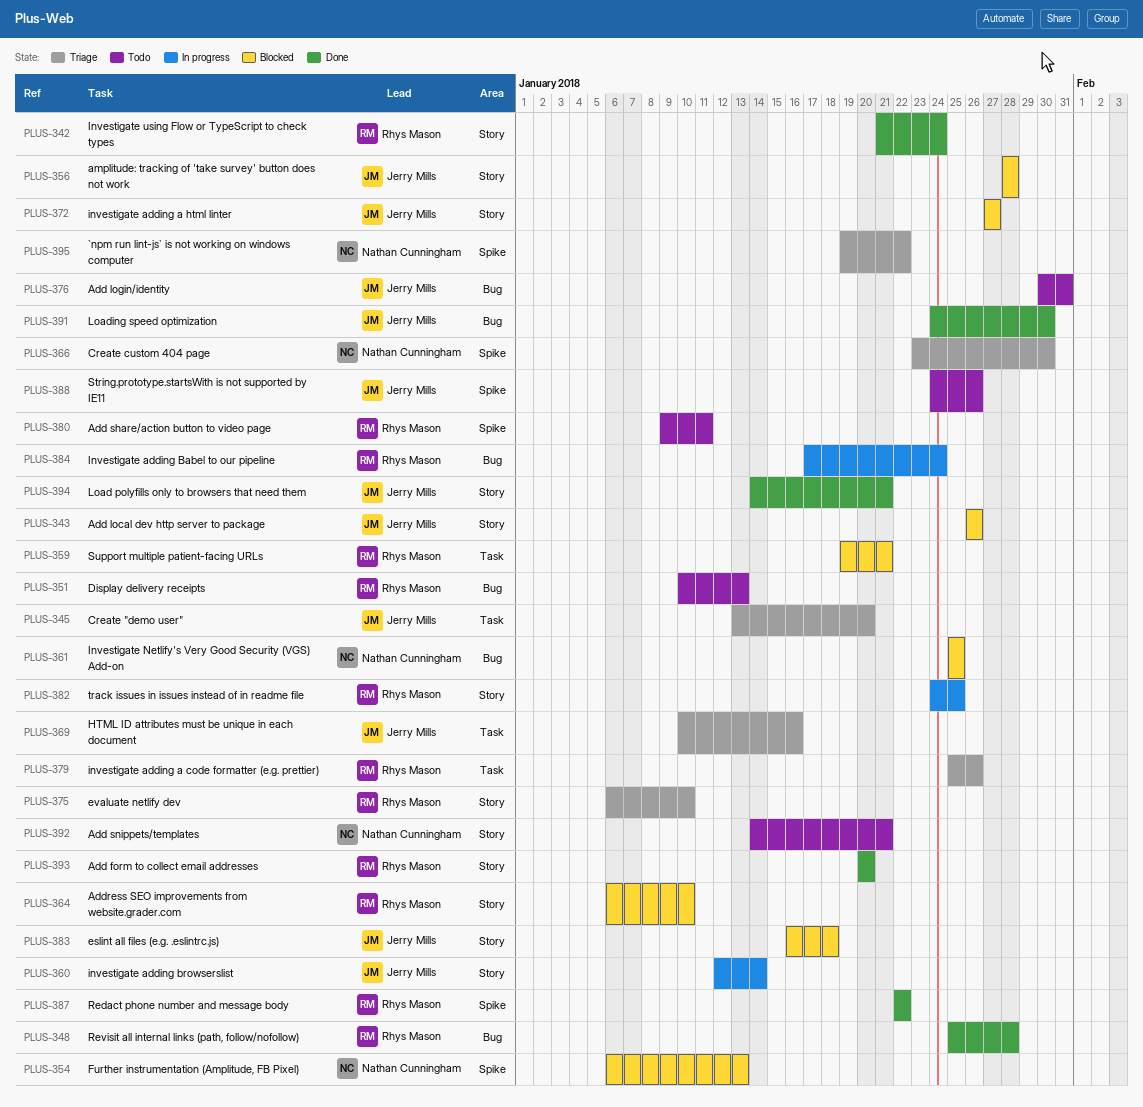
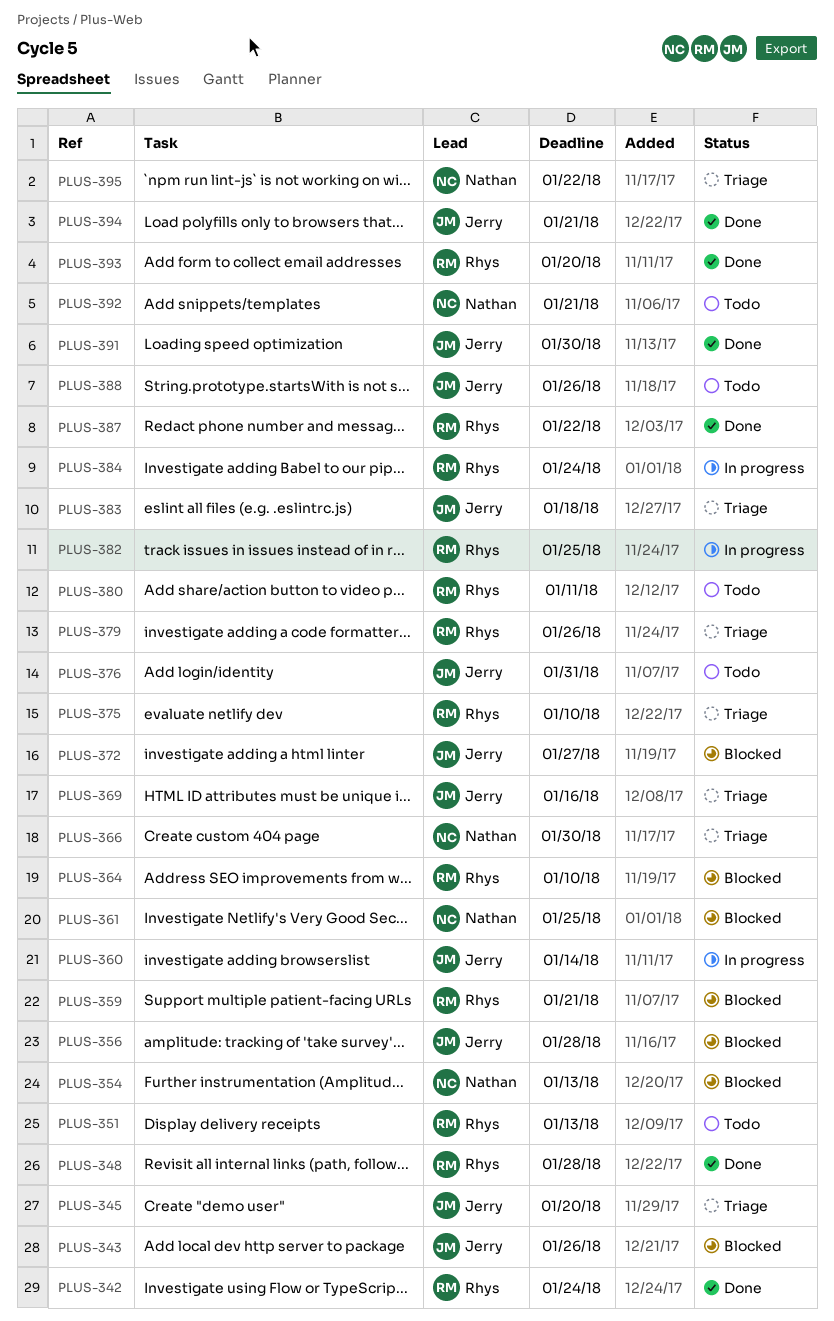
PLUS-383, status: Blocked -> Triage

